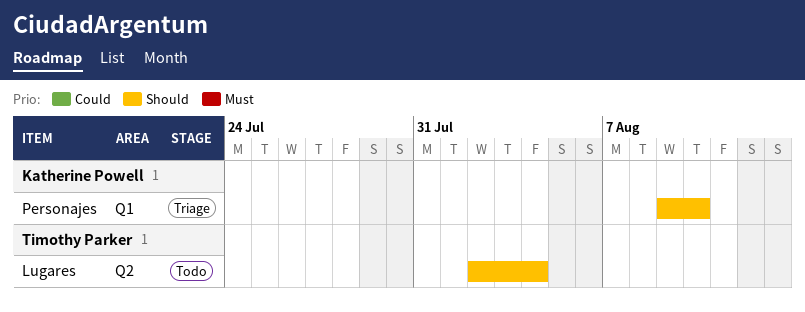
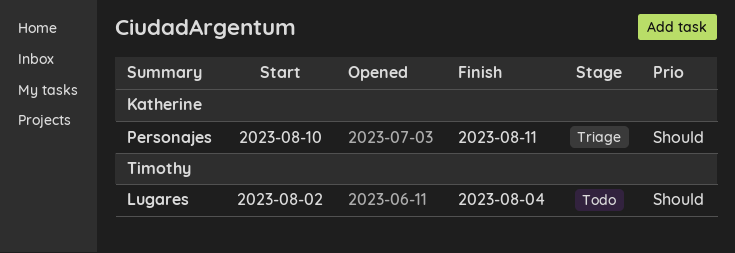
Personajes, start: Aug 9 -> Aug 10
Personajes, due: Aug 10 -> Aug 11

